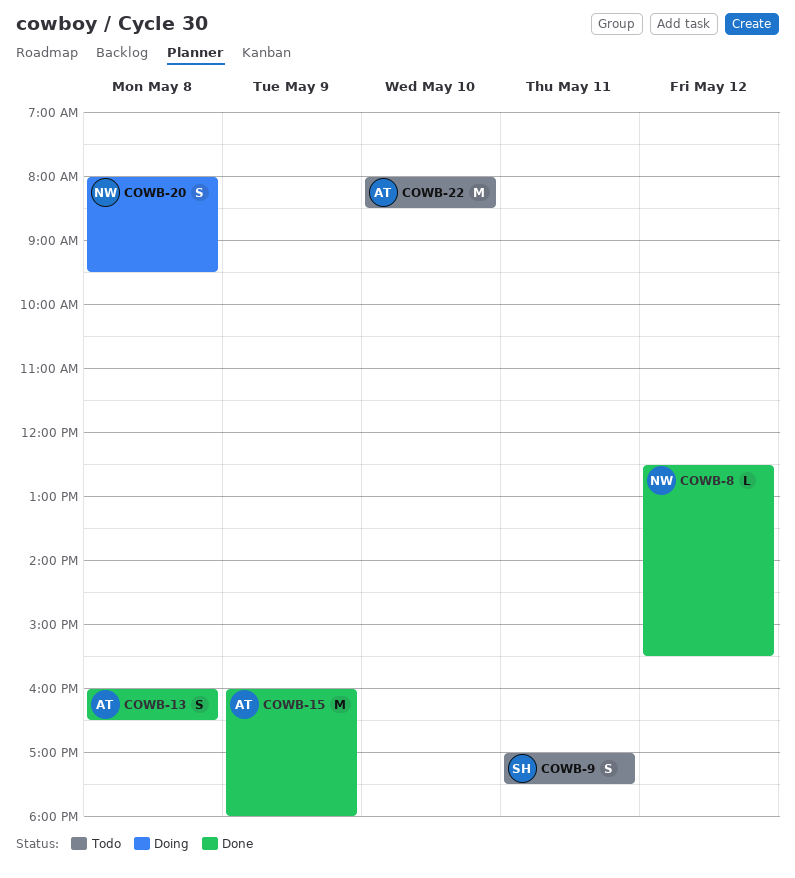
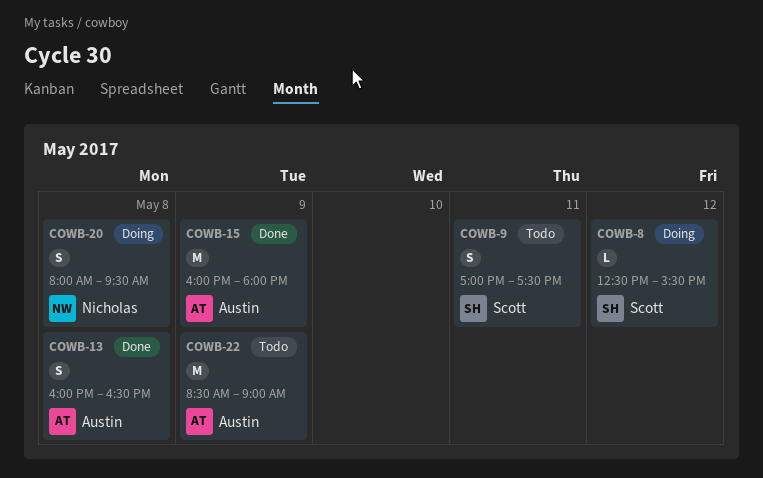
COWB-8, status: Done -> Doing
COWB-8, owner: Nicholas -> Scott
COWB-22, day: May 10 -> May 9
COWB-22, begins: 08:00 -> 08:30
COWB-22, ends: 08:30 -> 09:00

